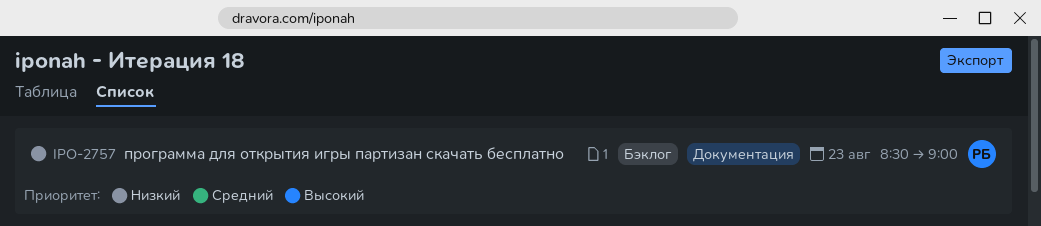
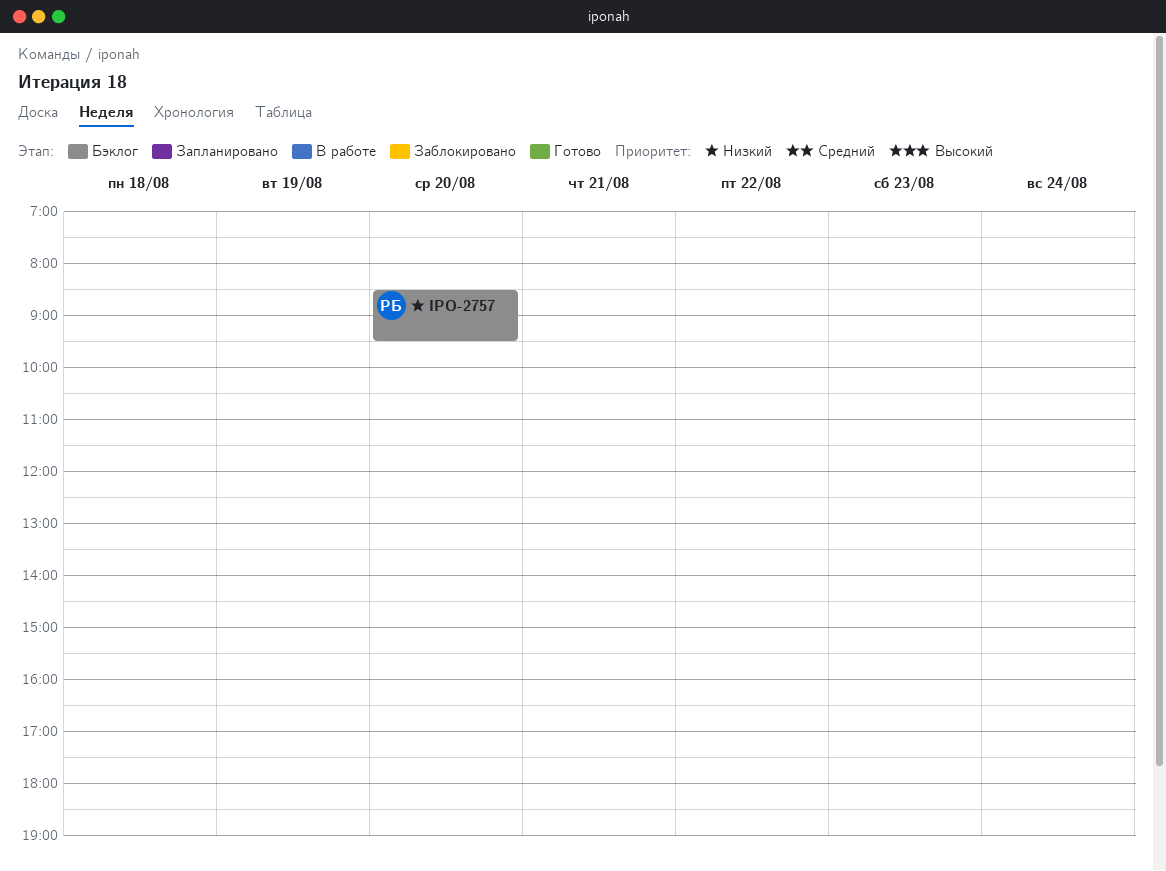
IPO-2757, day: Aug 23 -> Aug 20
IPO-2757, ends: 09:00 -> 09:30

